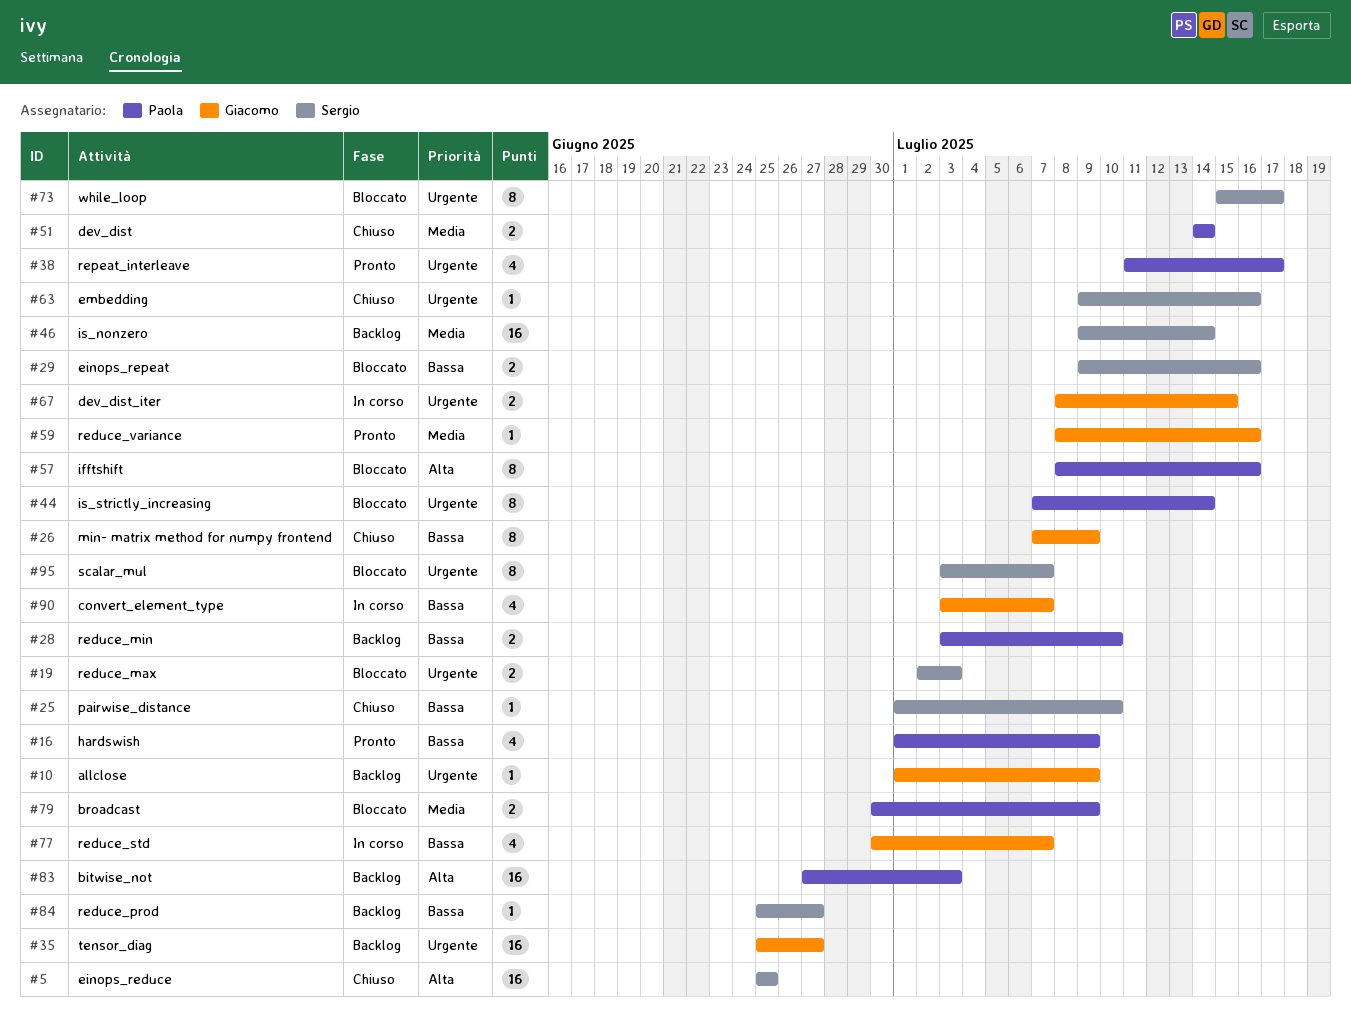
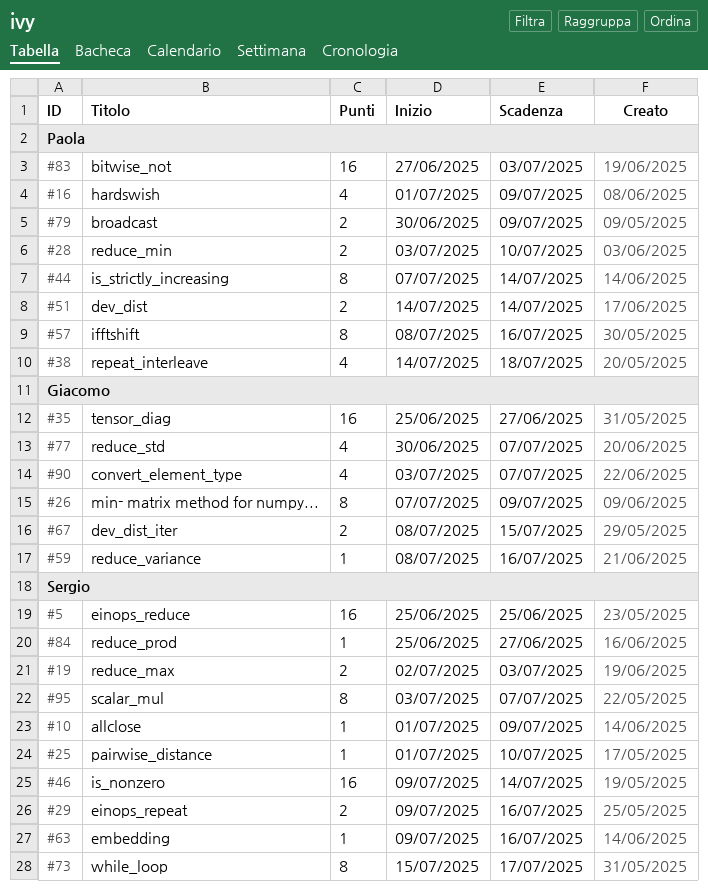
#10, owner: Giacomo -> Sergio
#38, start: Jul 11 -> Jul 14
#38, due: Jul 17 -> Jul 18

